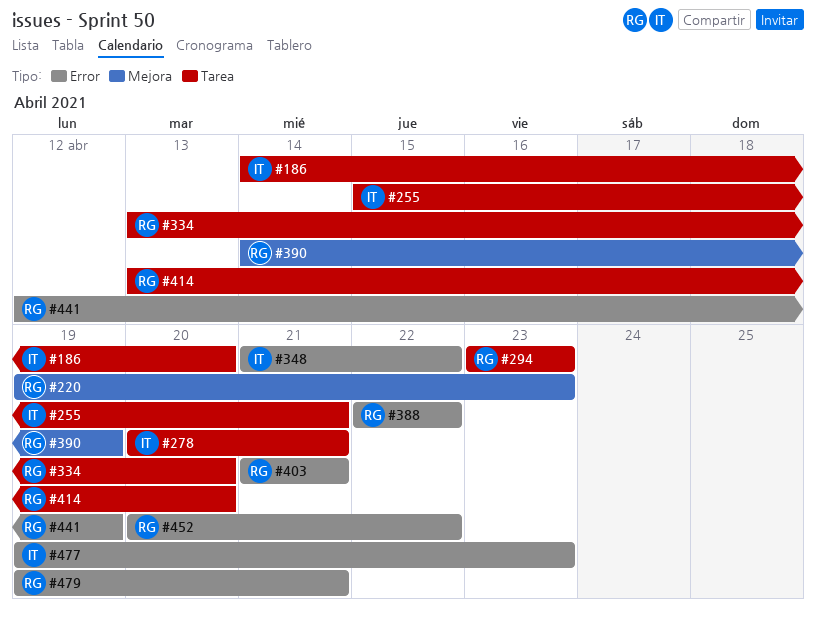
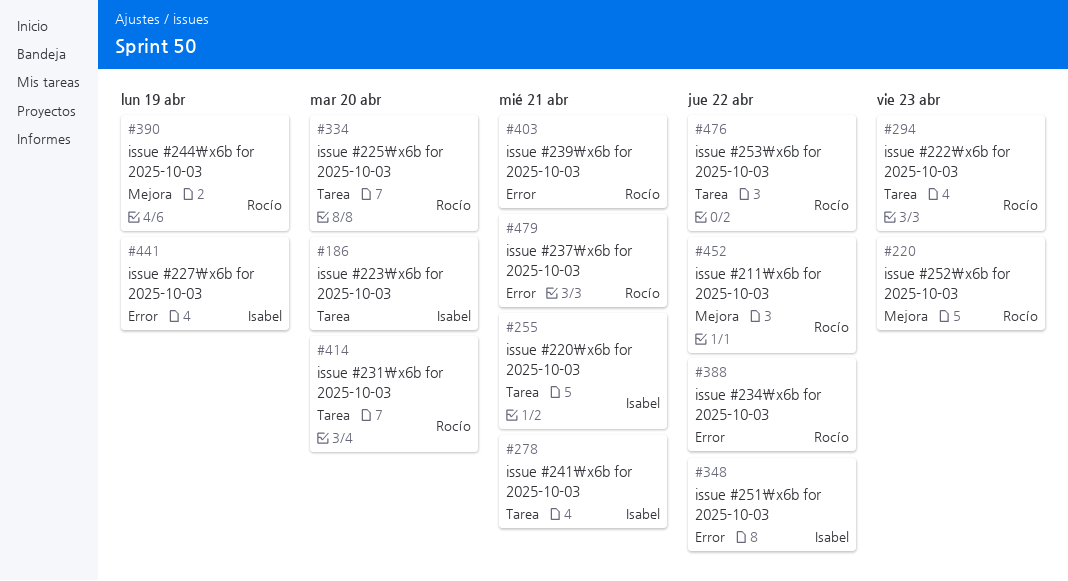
#441, owner: Rocío -> Isabel
#452, label: Error -> Mejora
#476: none -> present
#477: present -> none

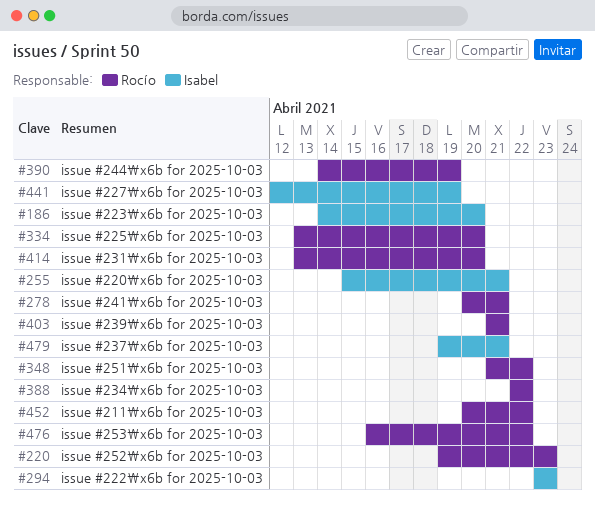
#278, owner: Isabel -> Rocío
#294, owner: Rocío -> Isabel
#348, owner: Isabel -> Rocío
#479, owner: Rocío -> Isabel

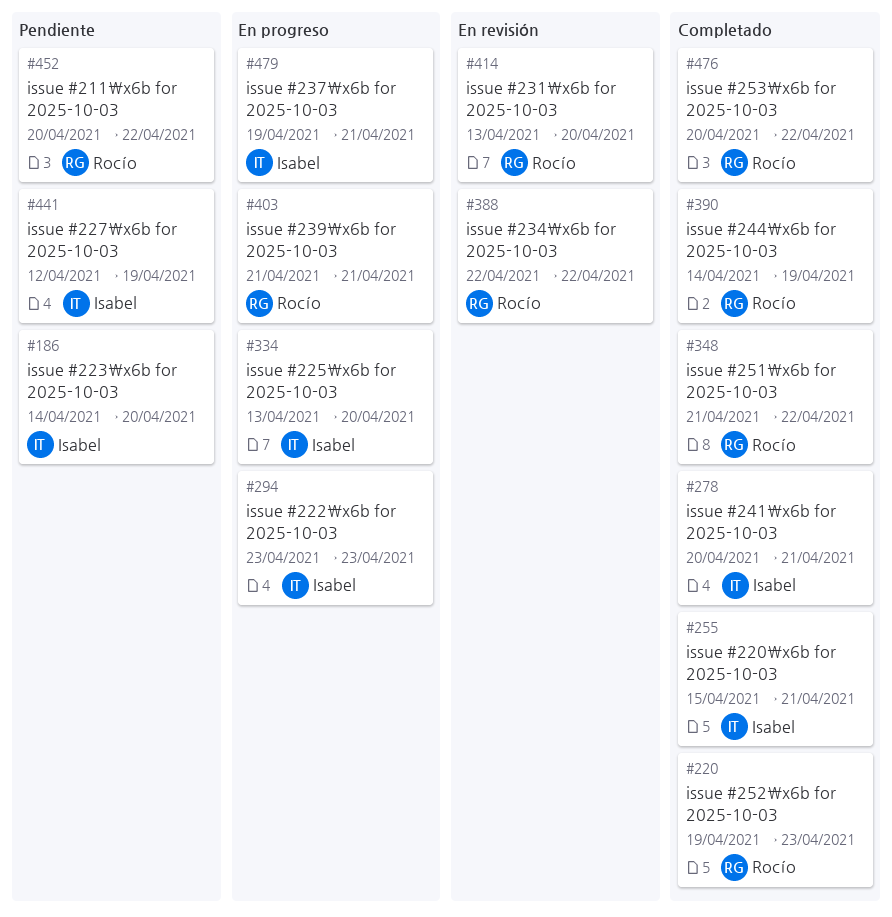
#278, owner: Rocío -> Isabel
#334, owner: Rocío -> Isabel
#476, start: Apr 16 -> Apr 20

